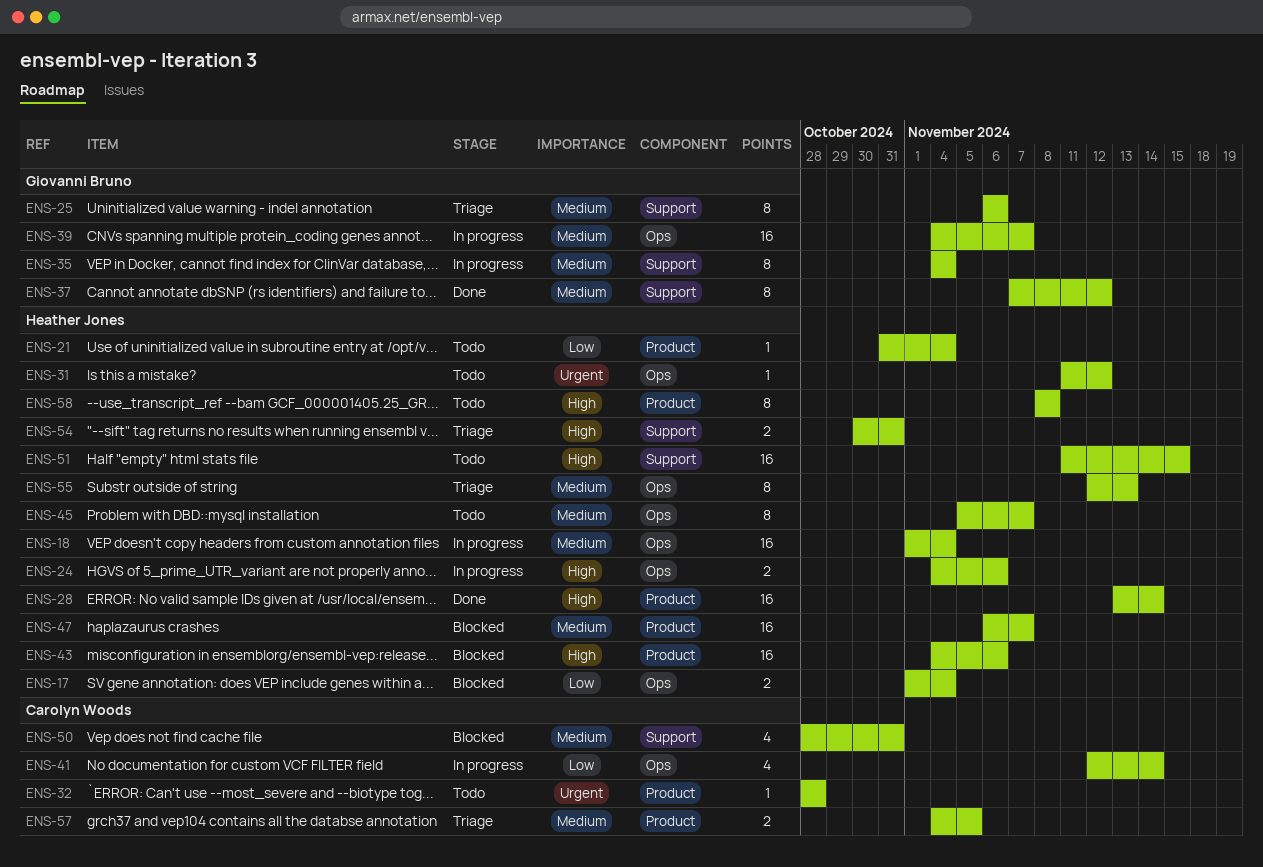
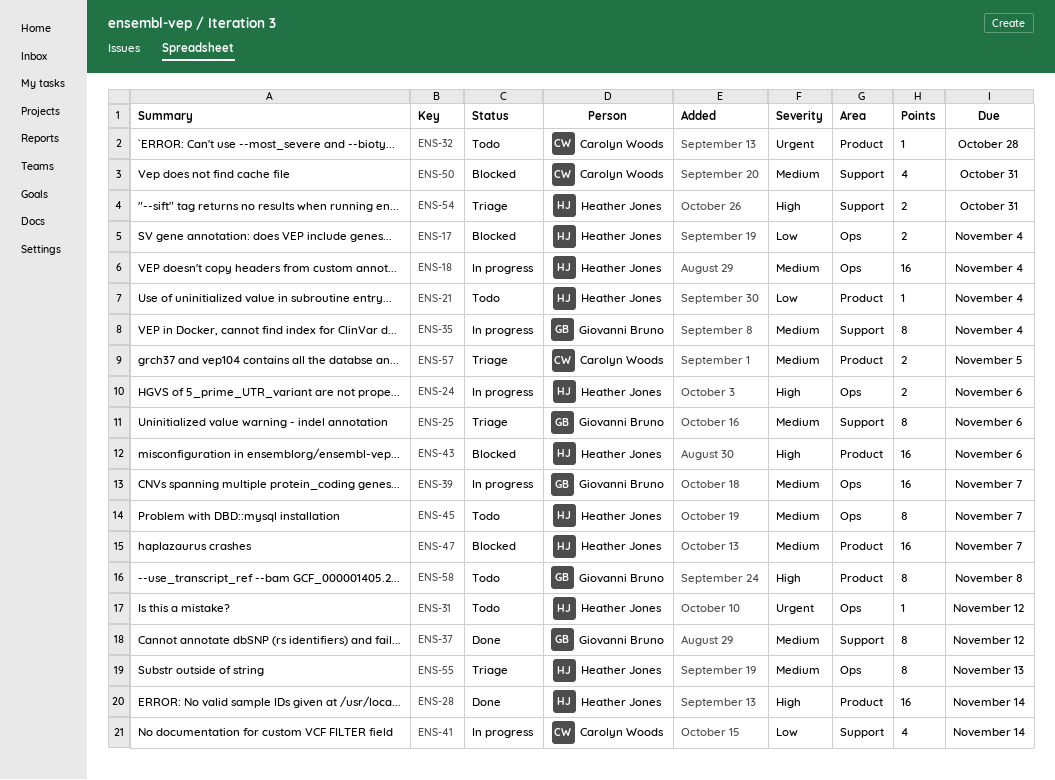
ENS-41, label: Ops -> Support
ENS-51: present -> none
ENS-58, owner: Heather Jones -> Giovanni Bruno

